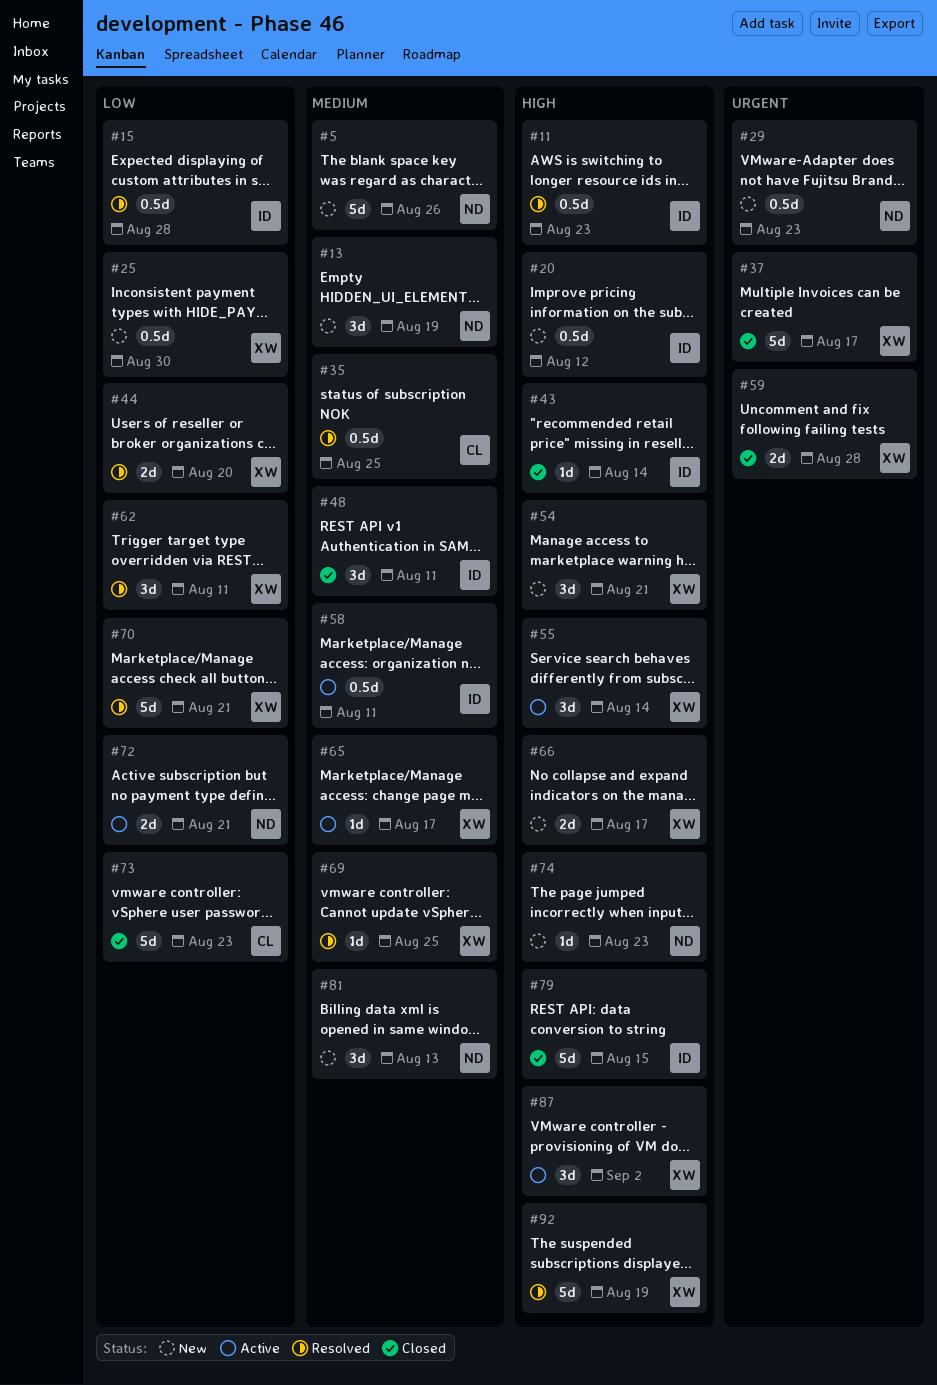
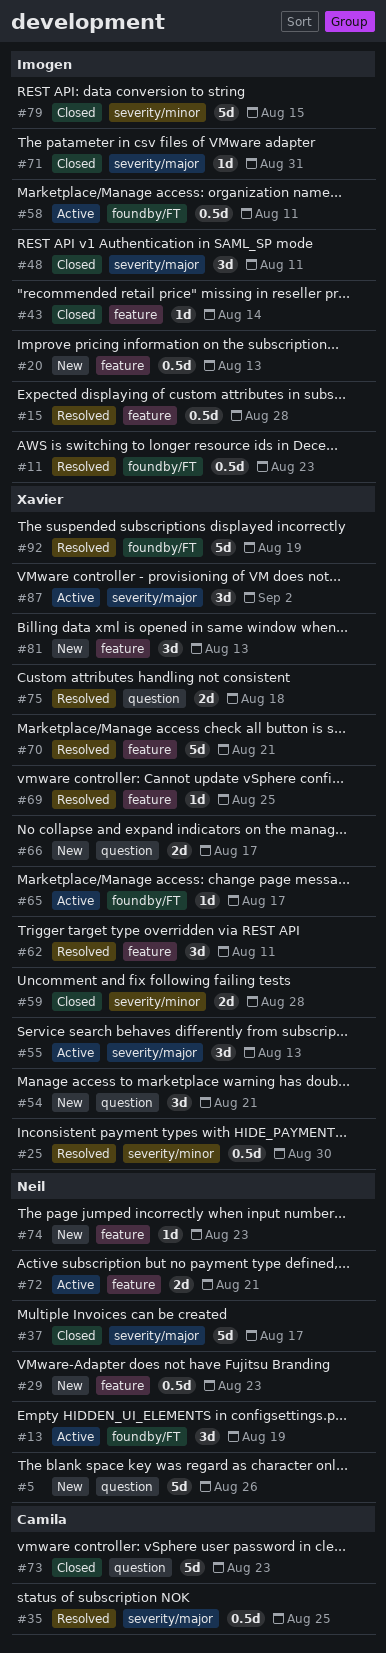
#13, status: New -> Active
#20, due: Aug 12 -> Aug 13
#25, status: New -> Resolved
#37, owner: Xavier -> Neil
#44: present -> none
#55, due: Aug 14 -> Aug 13
#71: none -> present
#75: none -> present
#81, owner: Neil -> Xavier

